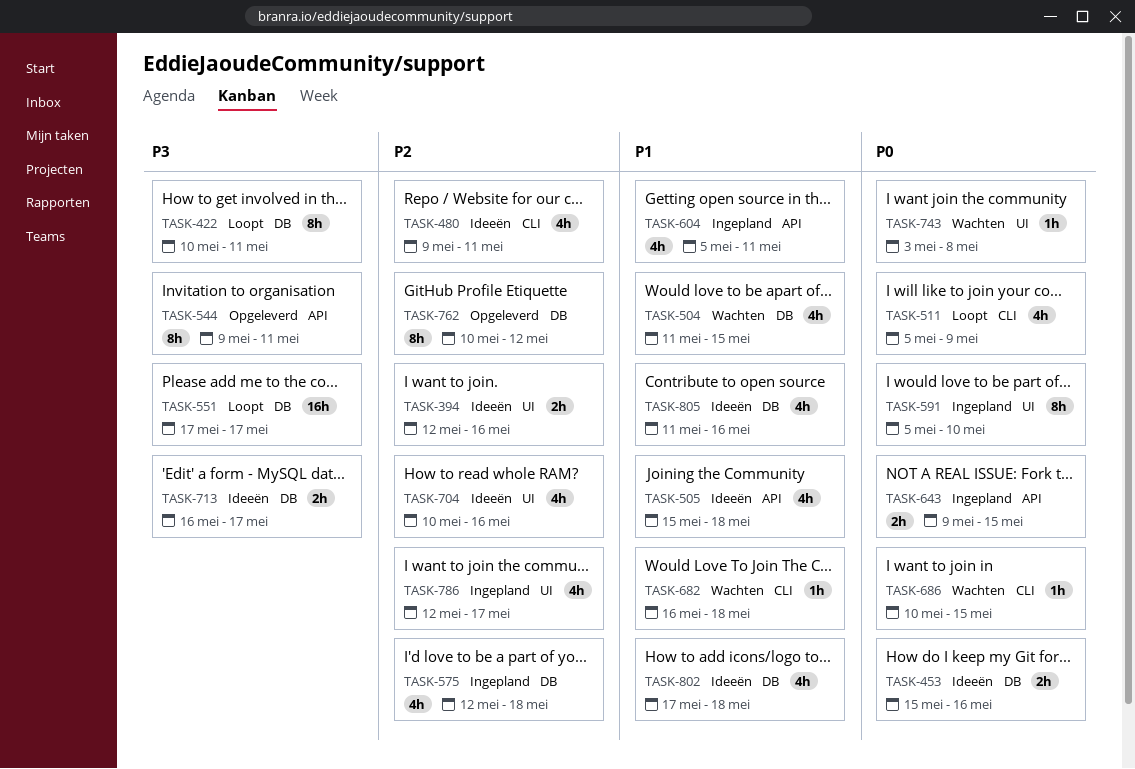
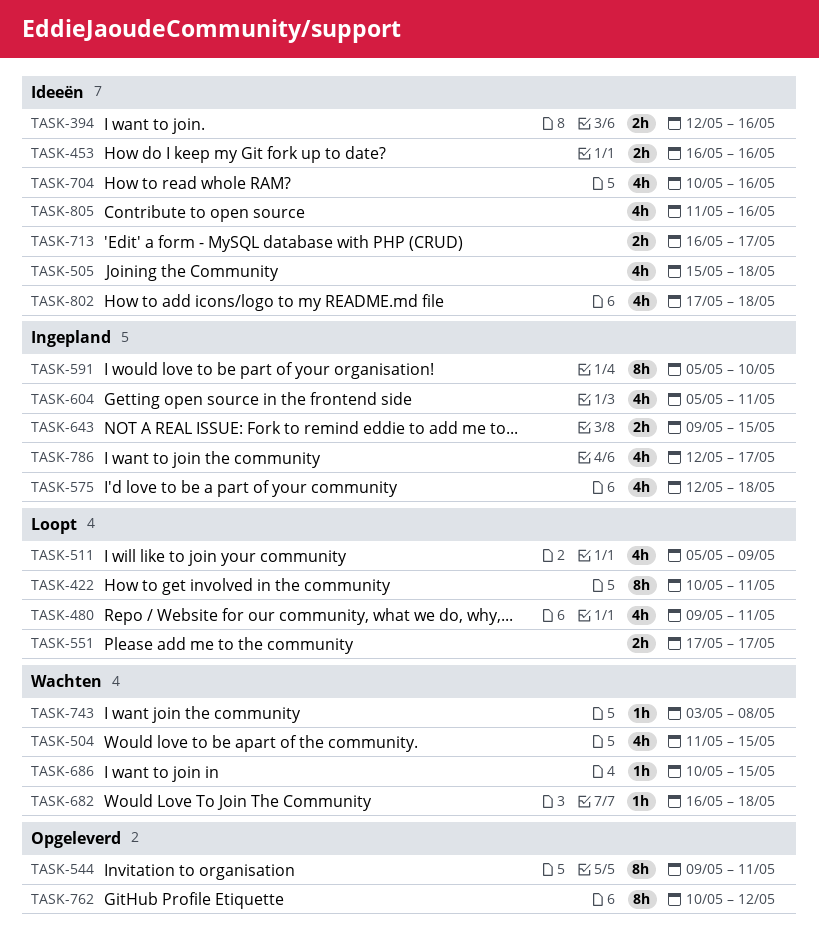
TASK-453, start: May 15 -> May 16
TASK-480, status: Ideeën -> Loopt
TASK-551, estimate: 16h -> 2h

